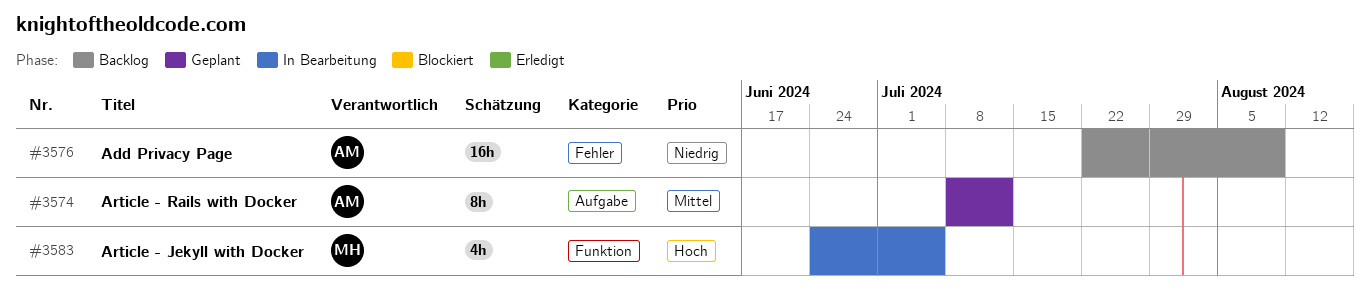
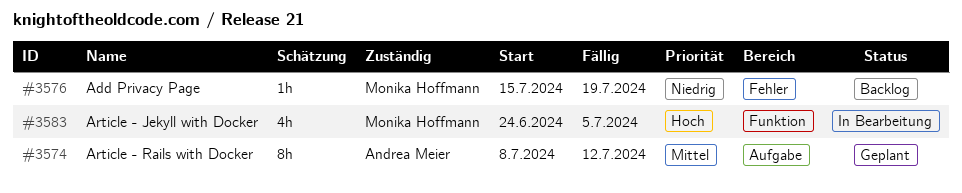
#3576, owner: Andrea Meier -> Monika Hoffmann
#3576, estimate: 16h -> 1h
#3576, start: Jul 22 -> Jul 15
#3576, due: Aug 9 -> Jul 19

